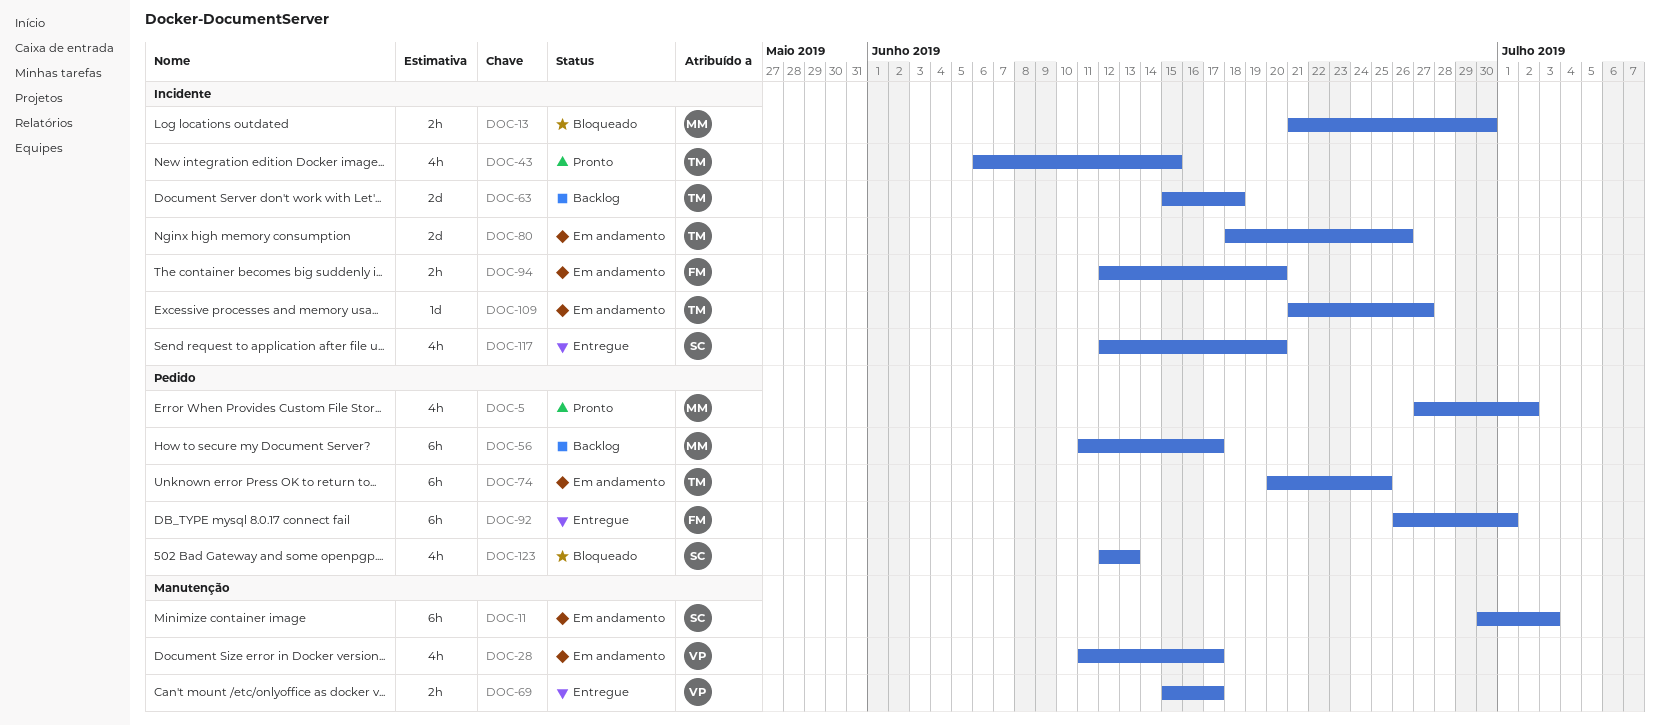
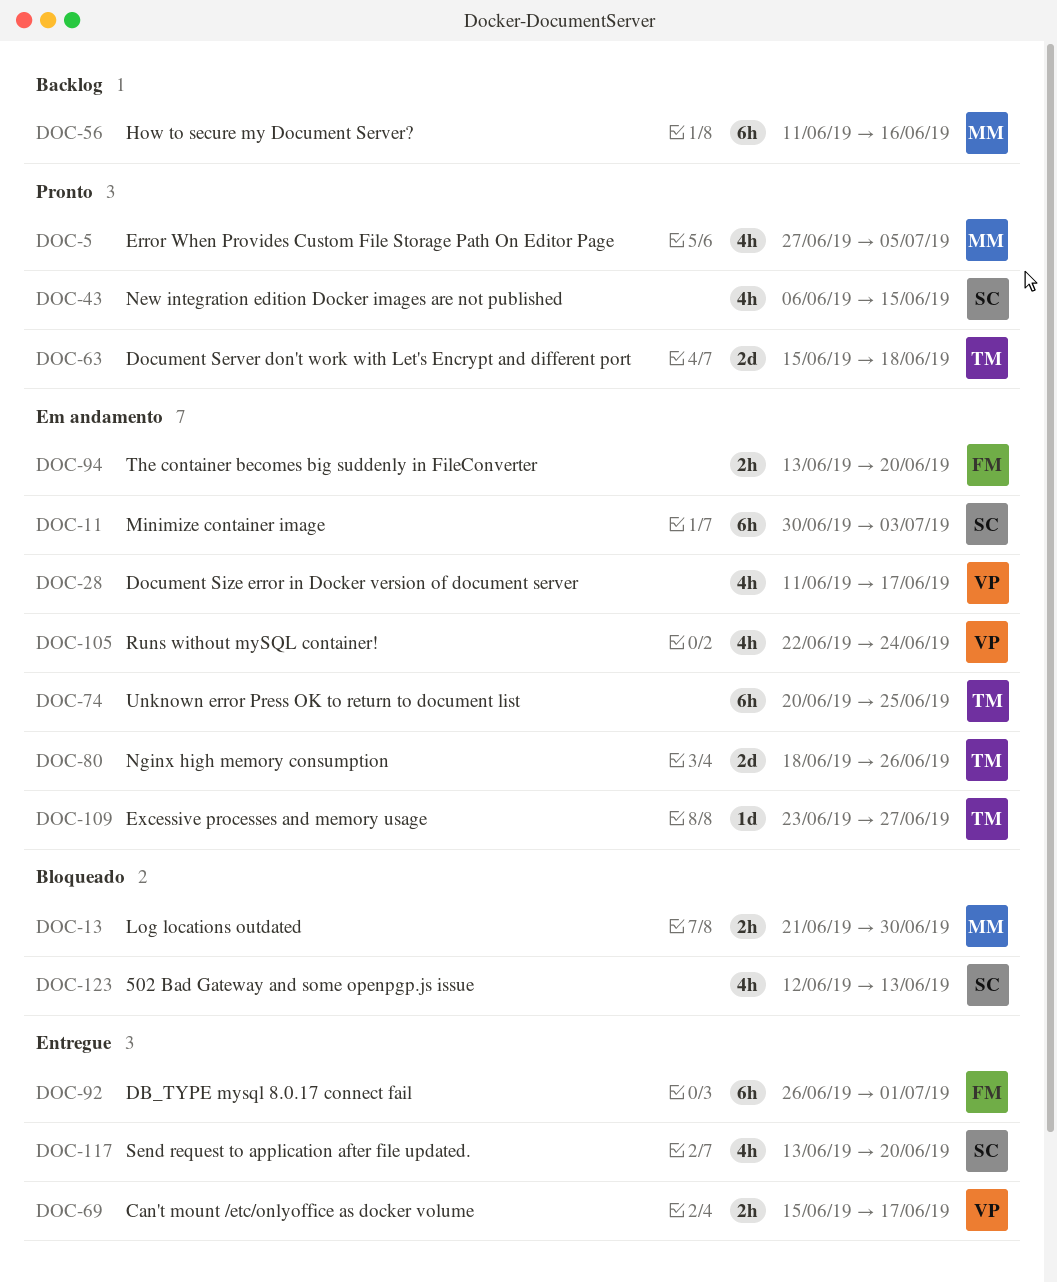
DOC-5, due: Jul 2 -> Jul 5
DOC-43, owner: TM -> SC
DOC-56, due: Jun 17 -> Jun 16
DOC-63, status: Backlog -> Pronto
DOC-94, start: Jun 12 -> Jun 13
DOC-105: none -> present
DOC-109, start: Jun 21 -> Jun 23
DOC-117, start: Jun 12 -> Jun 13

